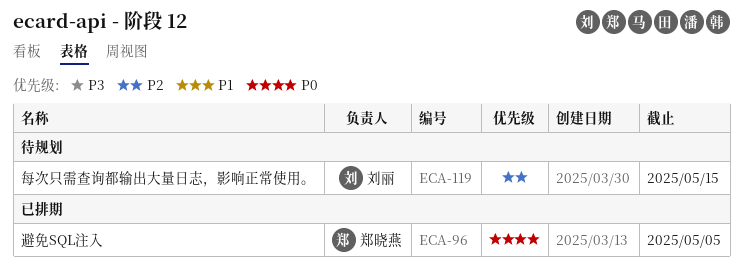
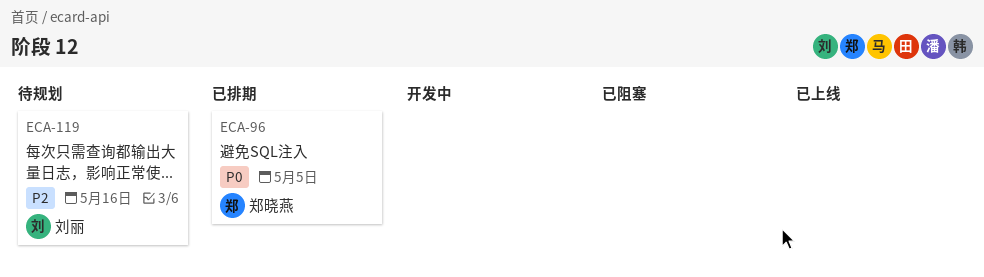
ECA-119, due: May 15 -> May 16

